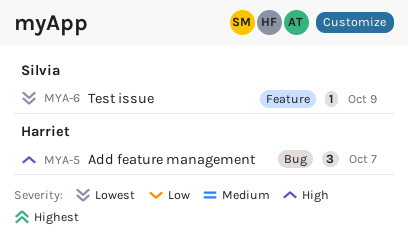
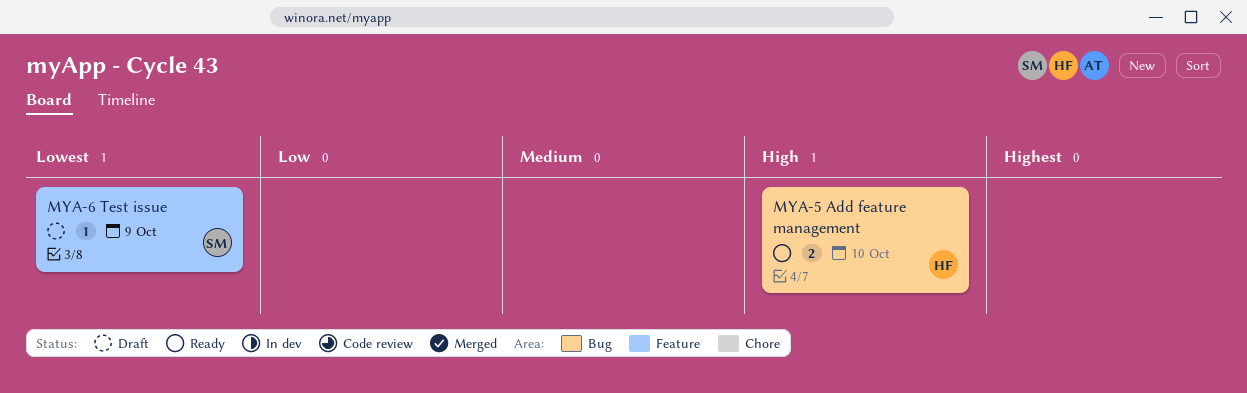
MYA-5, estimate: 3 -> 2
MYA-5, due: Oct 7 -> Oct 10

